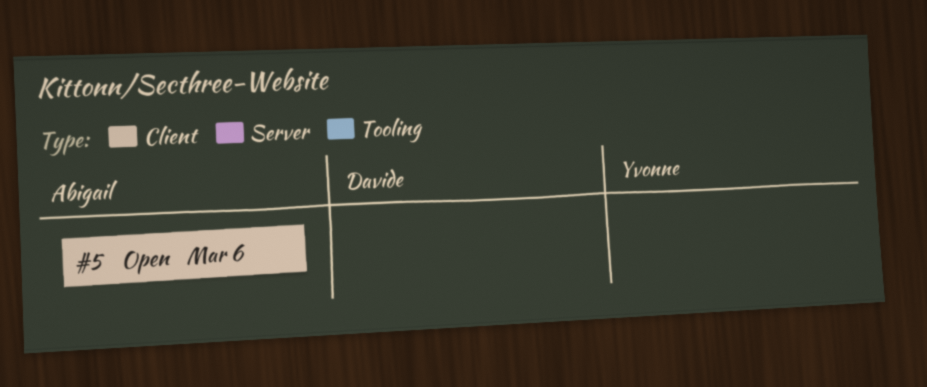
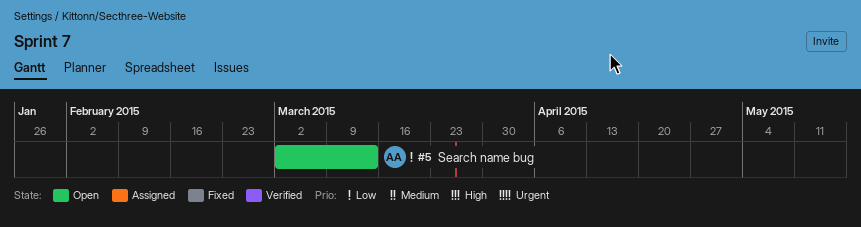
#5, due: Mar 6 -> Mar 13

